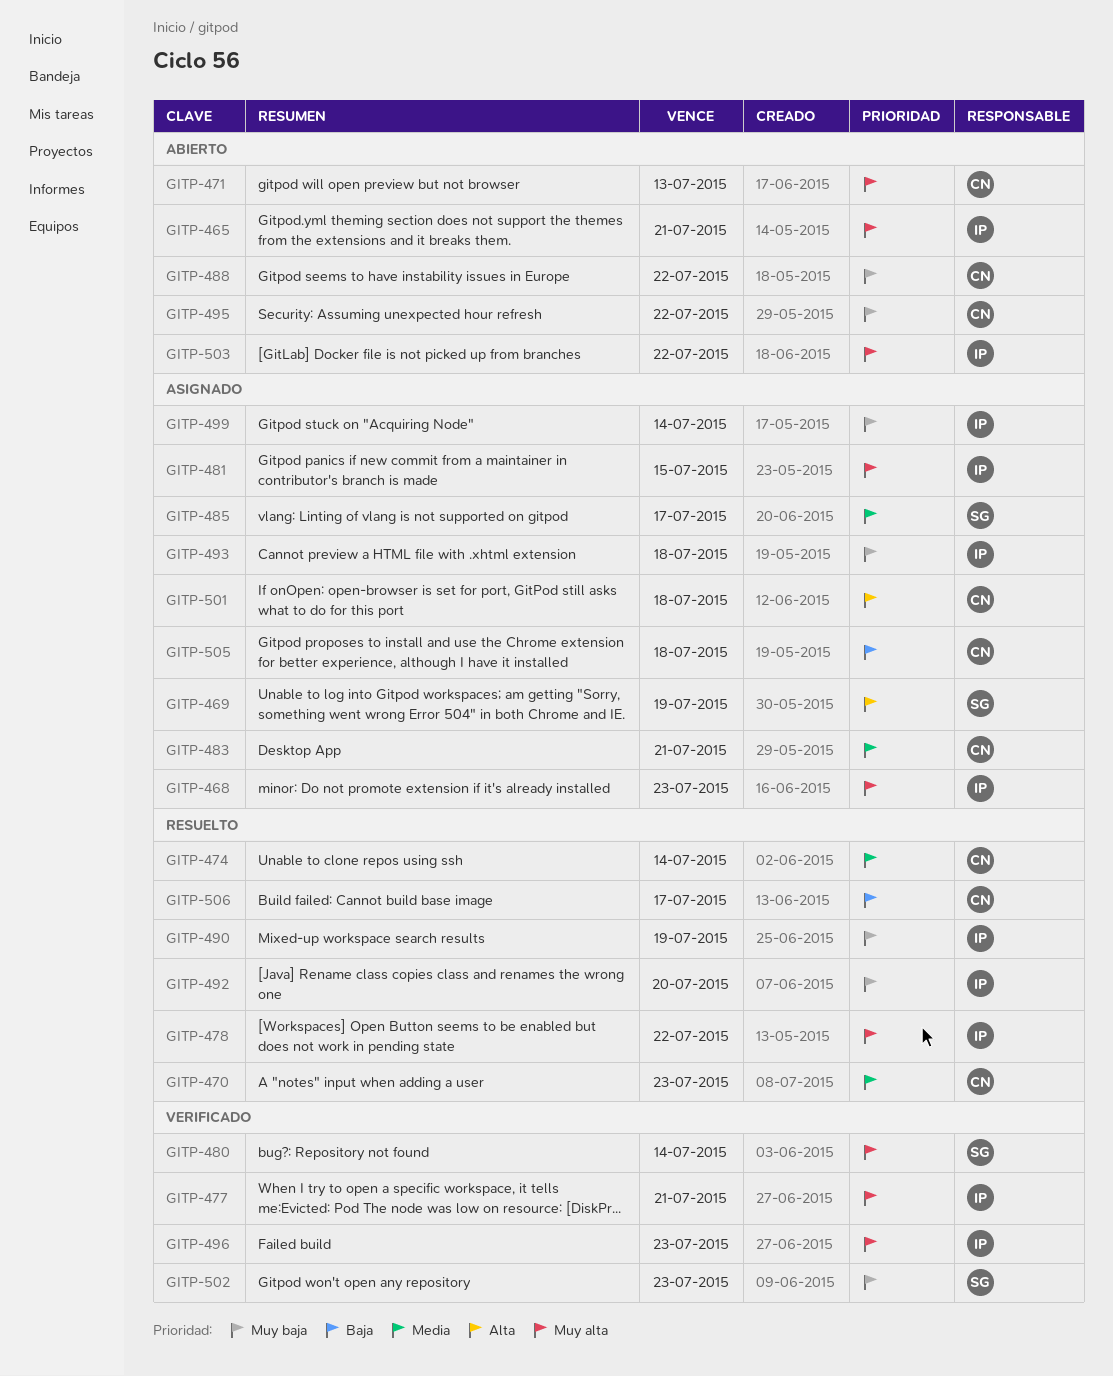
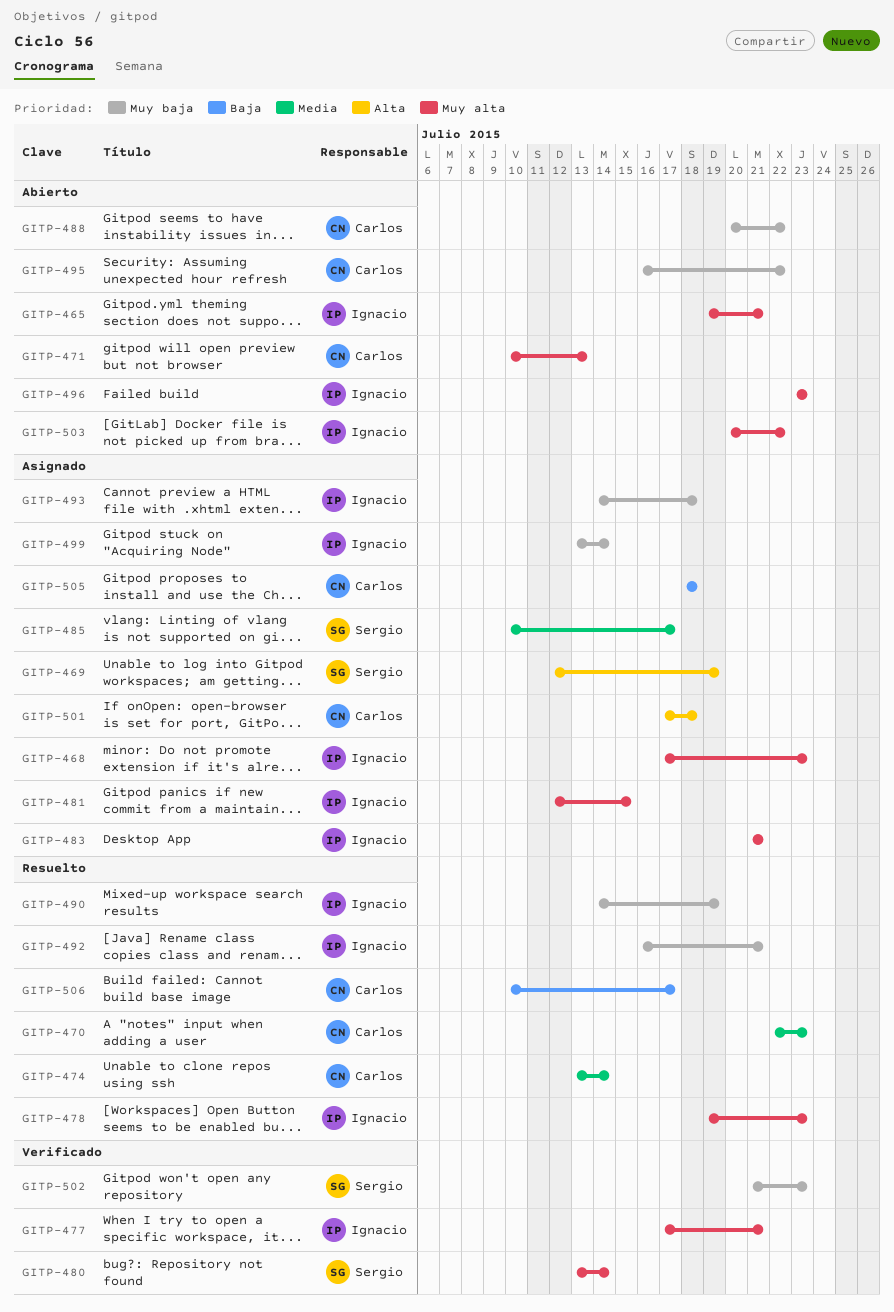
GITP-478, due: Jul 22 -> Jul 23
GITP-483, owner: Carlos -> Ignacio
GITP-483, priority: Media -> Muy alta
GITP-492, due: Jul 20 -> Jul 21
GITP-496, status: Verificado -> Abierto

